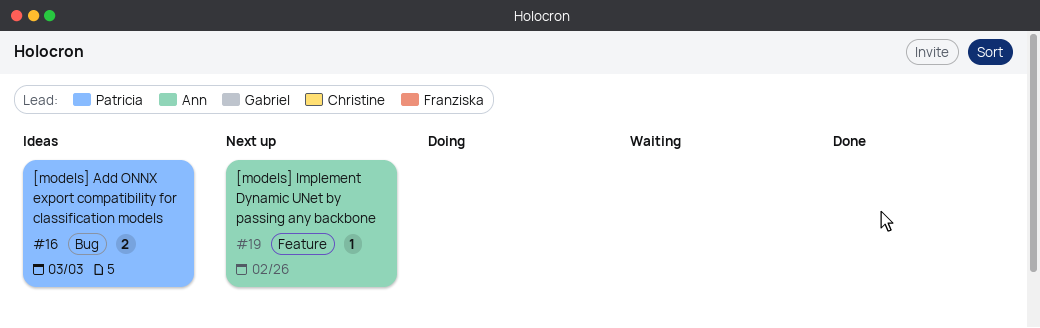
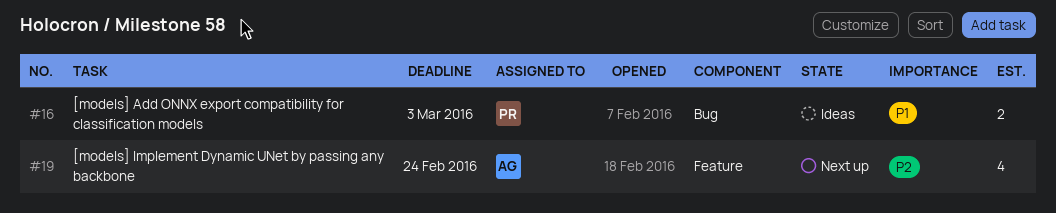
#19, estimate: 1 -> 4
#19, due: Feb 26 -> Feb 24

